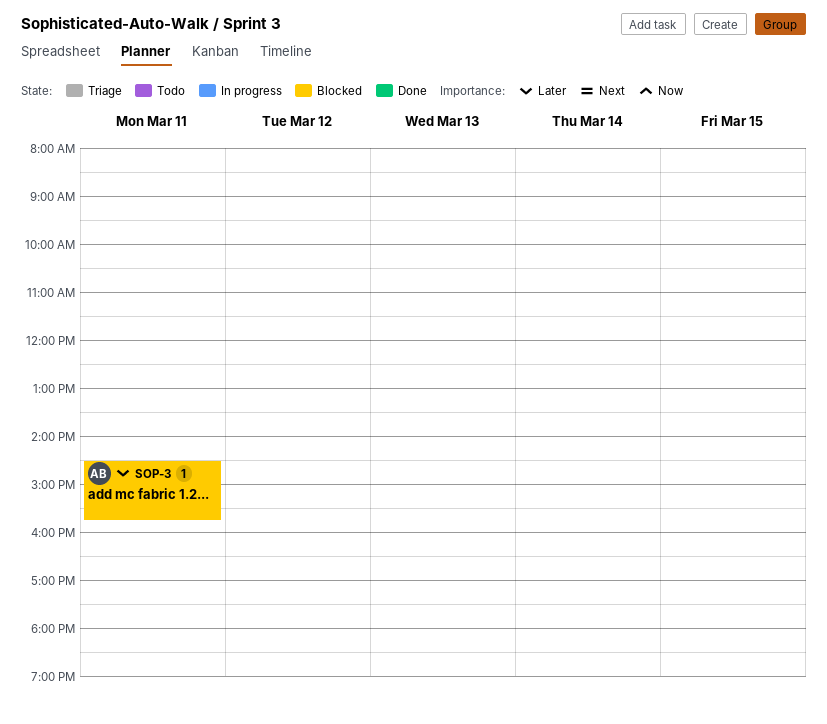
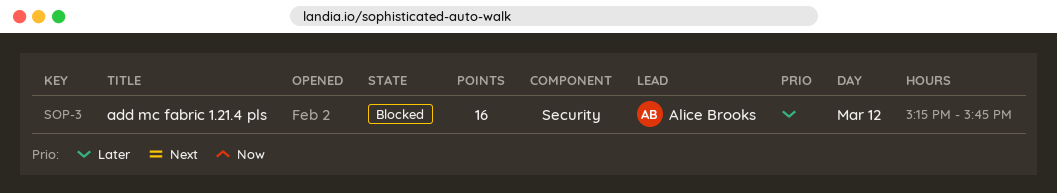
SOP-3, estimate: 1 -> 16
SOP-3, day: Mar 11 -> Mar 12
SOP-3, begins: 14:30 -> 15:15

